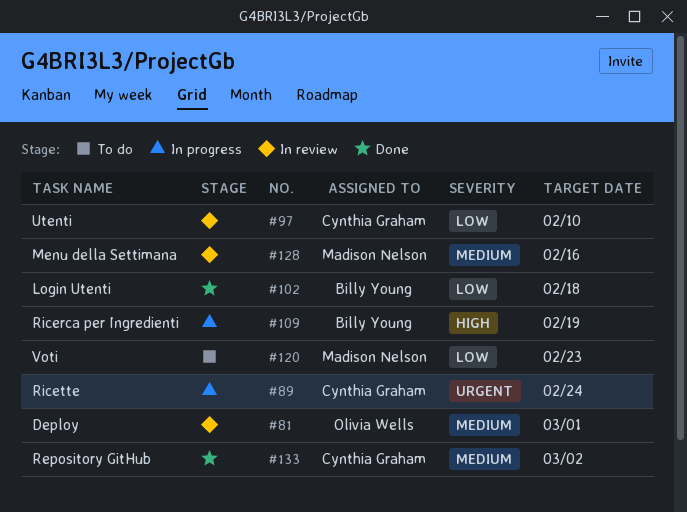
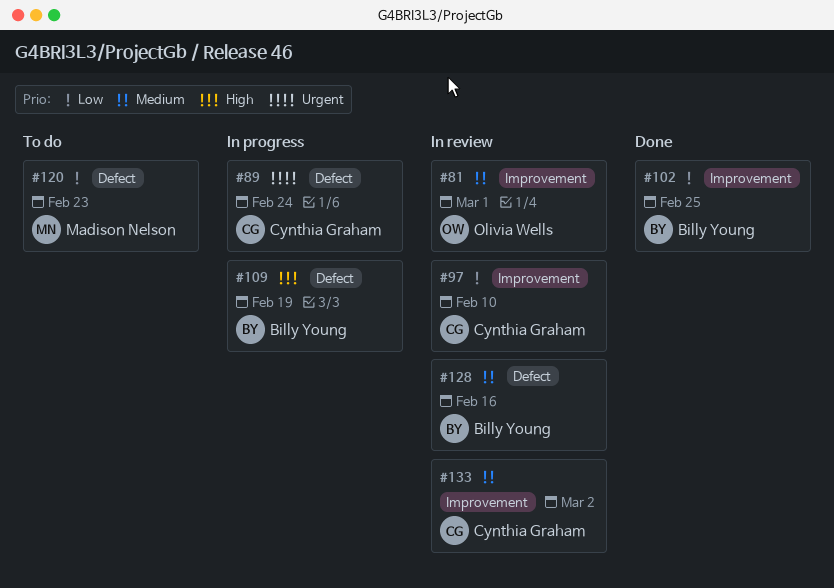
#102, due: Feb 18 -> Feb 25
#128, owner: Madison Nelson -> Billy Young
#133, status: Done -> In review

